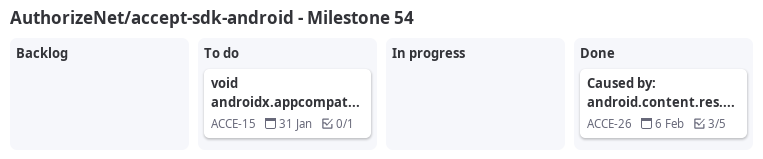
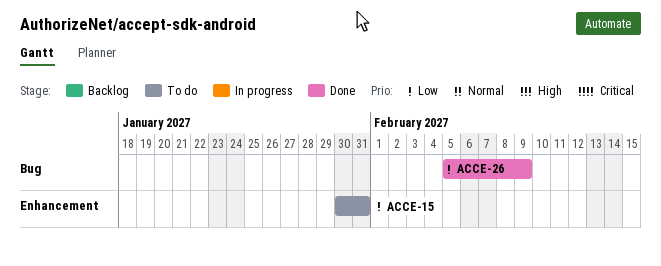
ACCE-26, due: Feb 6 -> Feb 9

